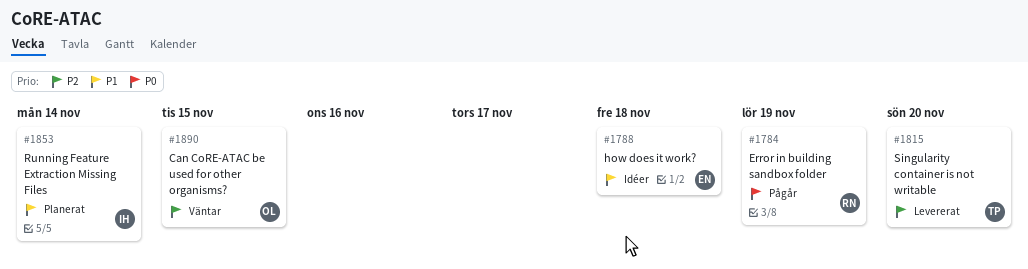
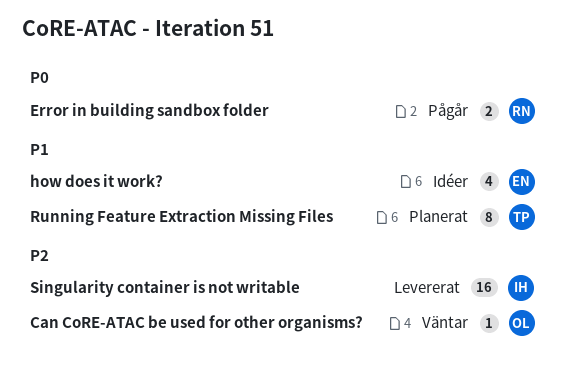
Running Feature Extraction Missing Files, owner: IH -> TP
Singularity container is not writable, owner: TP -> IH

